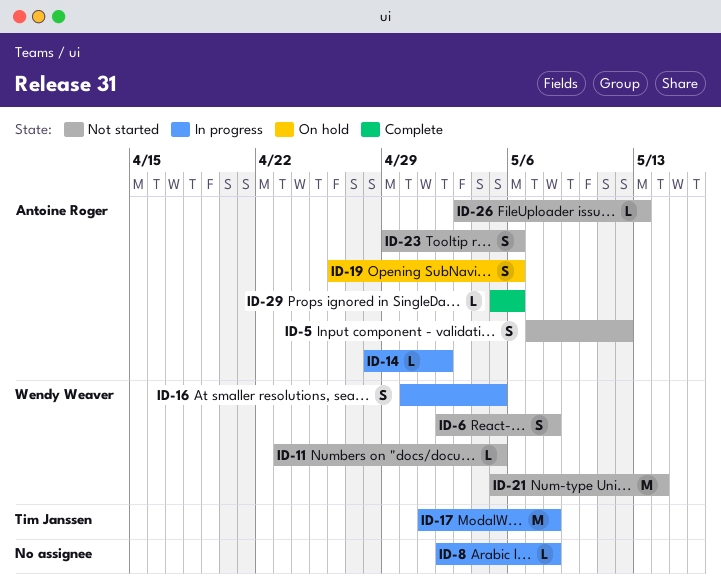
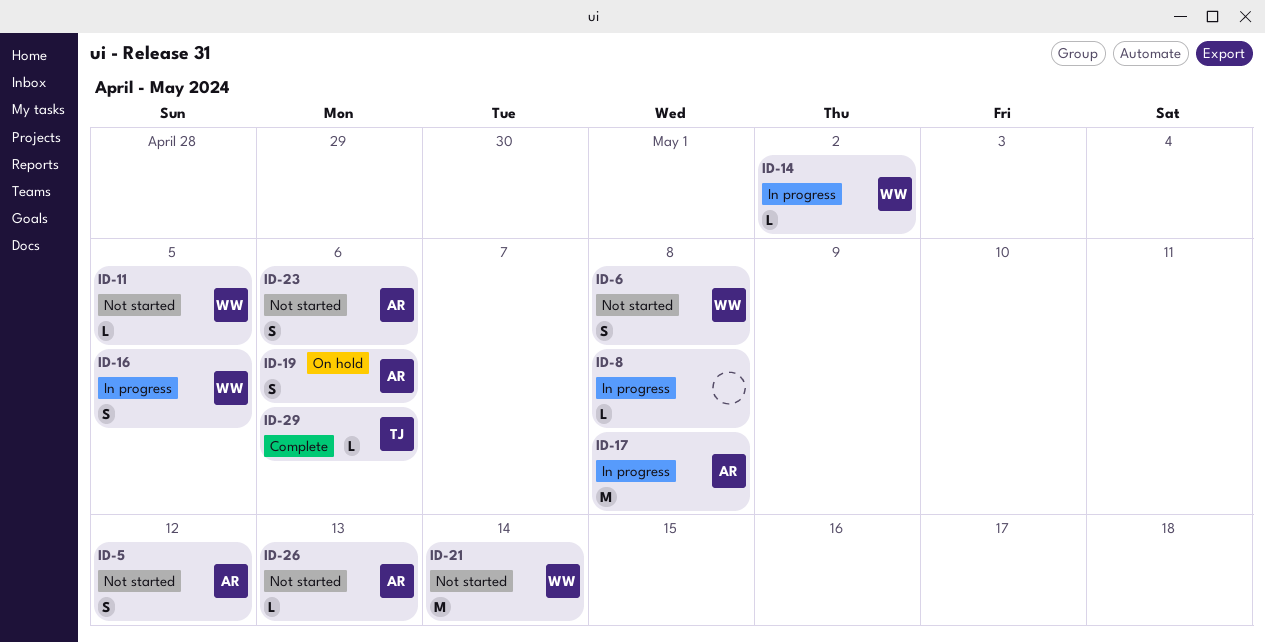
ID-14, owner: Antoine Roger -> Wendy Weaver
ID-17, owner: Tim Janssen -> Antoine Roger
ID-29, owner: Antoine Roger -> Tim Janssen

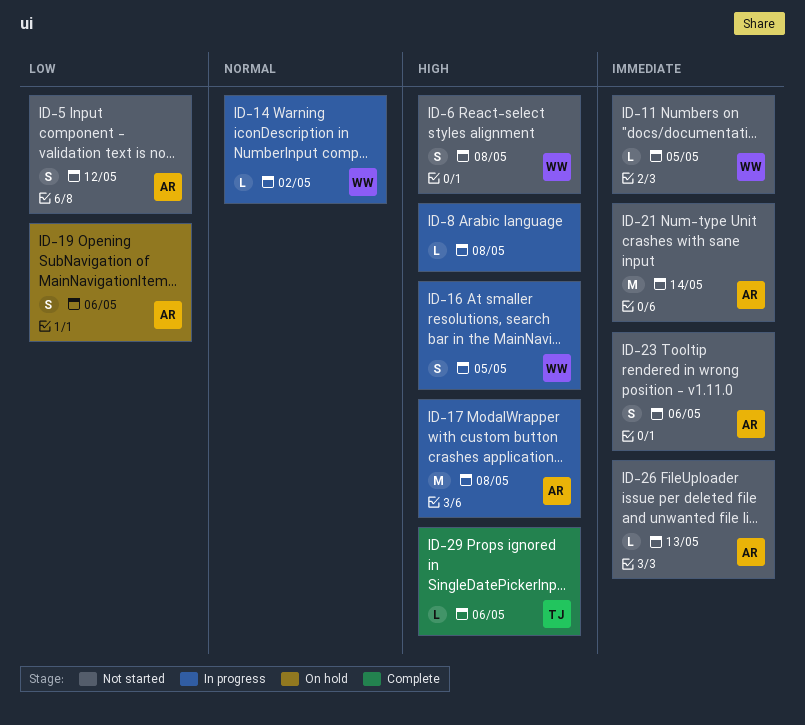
ID-21, owner: WW -> AR

